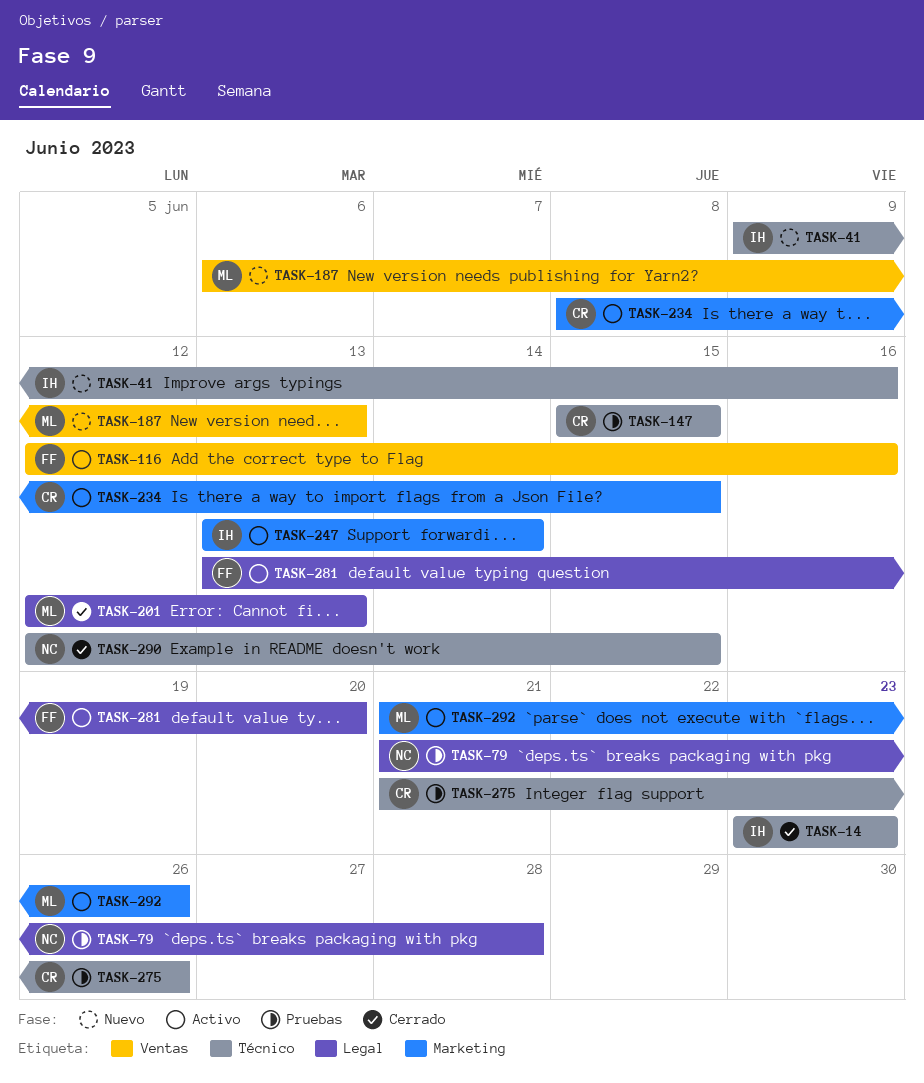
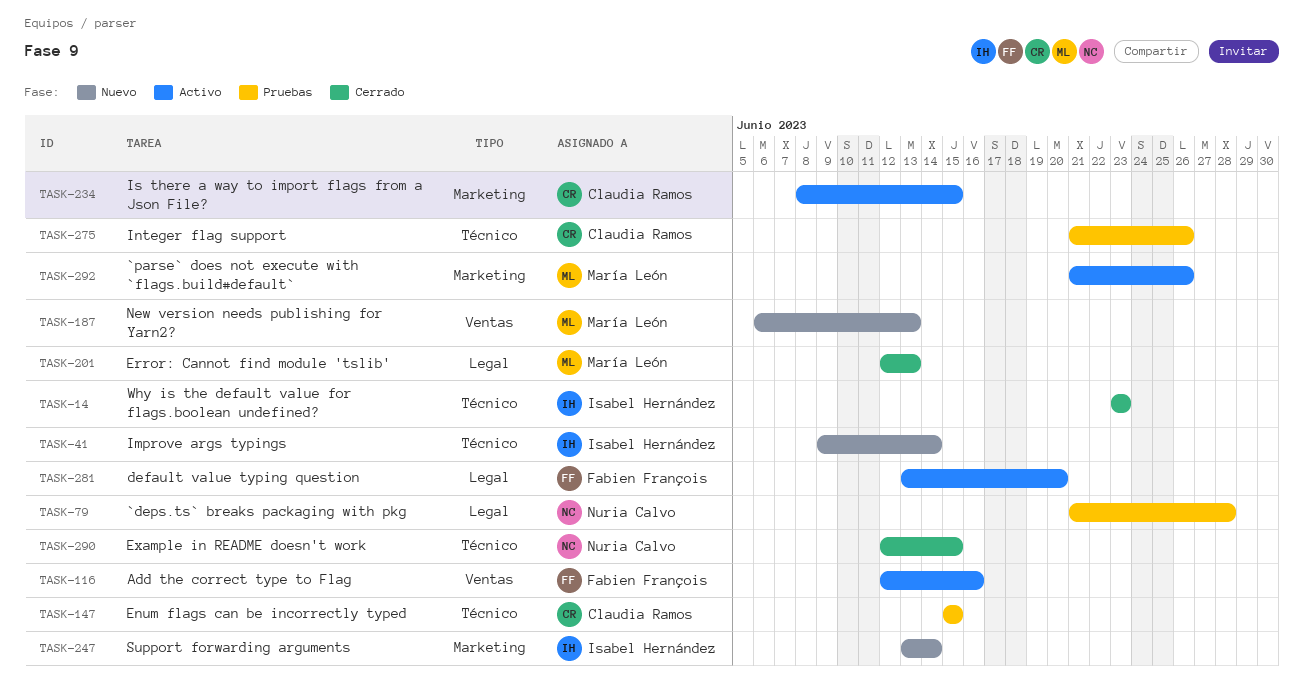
TASK-41, due: Jun 16 -> Jun 14
TASK-247, status: Activo -> Nuevo

